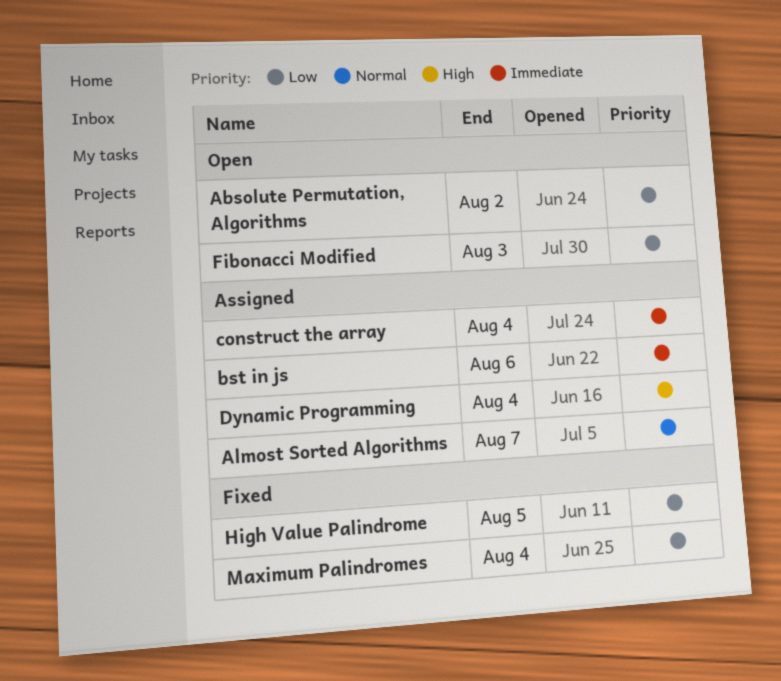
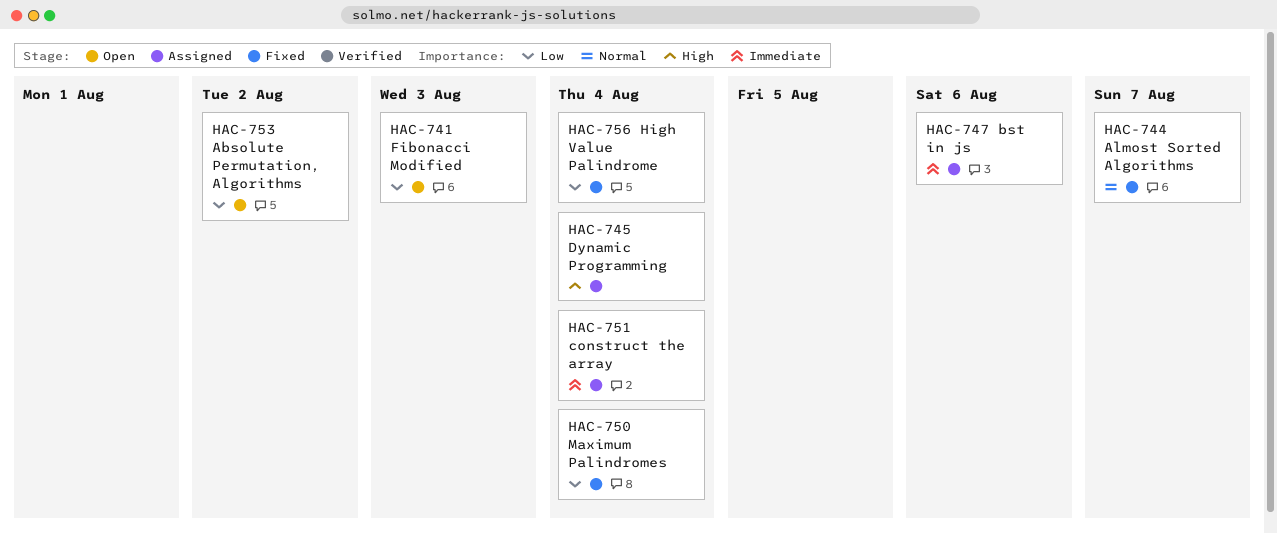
Almost Sorted Algorithms, status: Assigned -> Fixed
High Value Palindrome, due: Aug 5 -> Aug 4

